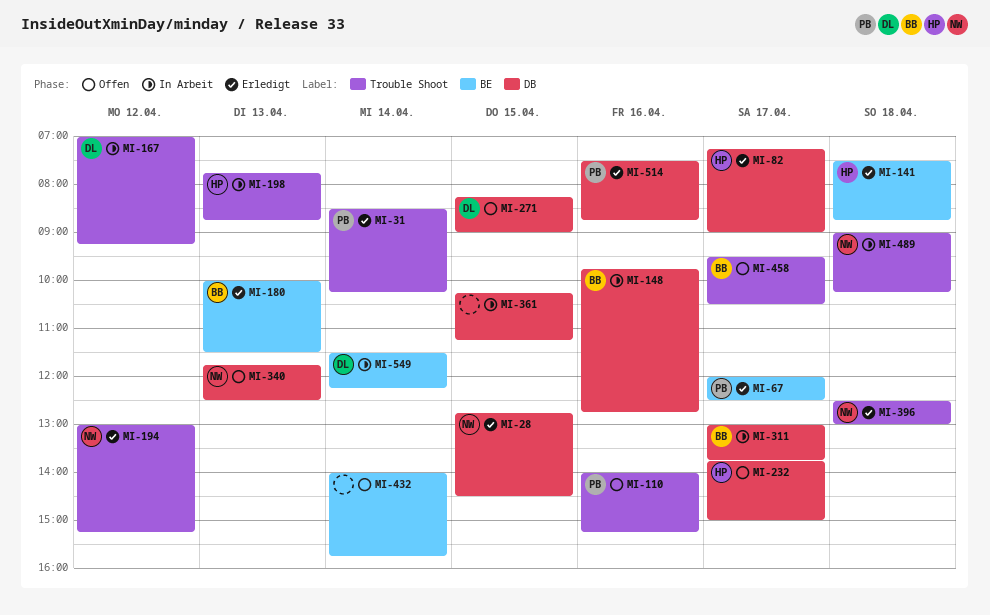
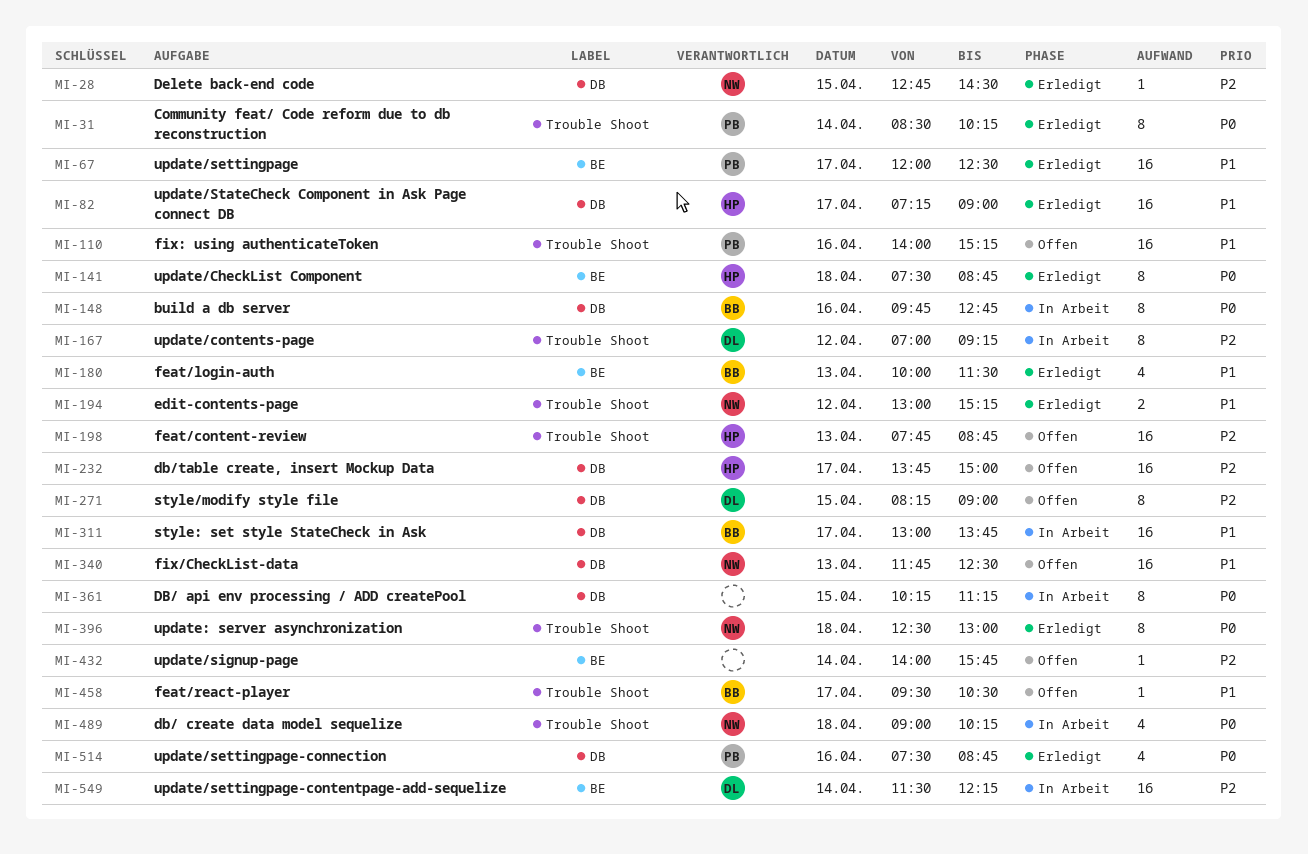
MI-198, status: In Arbeit -> Offen

